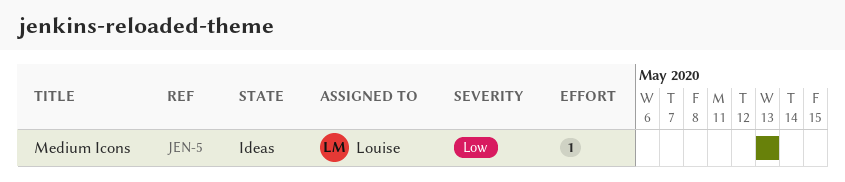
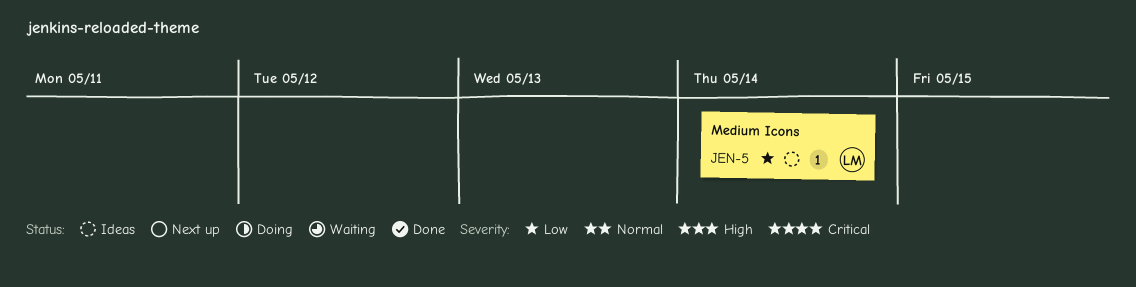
JEN-5, due: May 13 -> May 14

